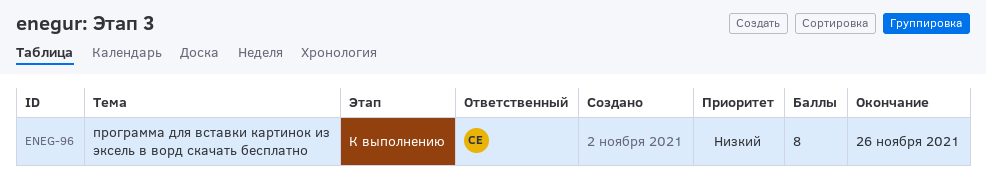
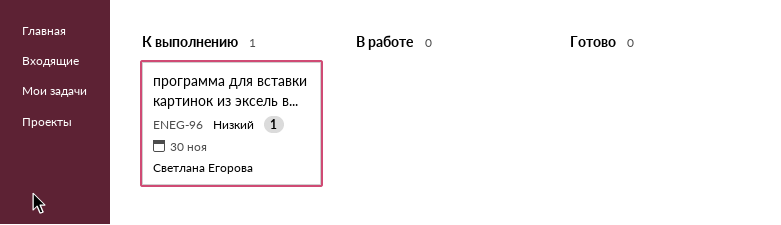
ENEG-96, estimate: 8 -> 1
ENEG-96, due: Nov 26 -> Nov 30

